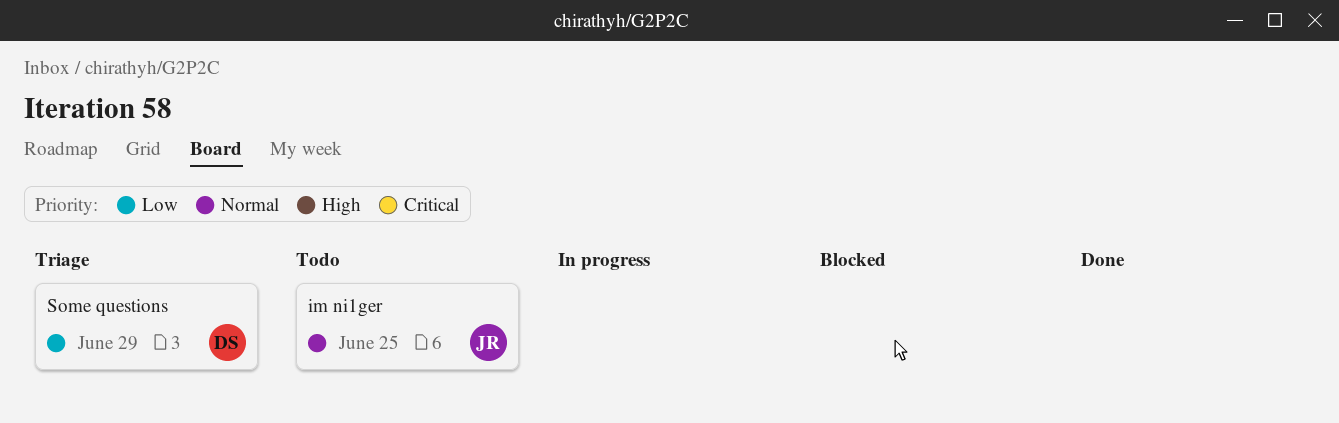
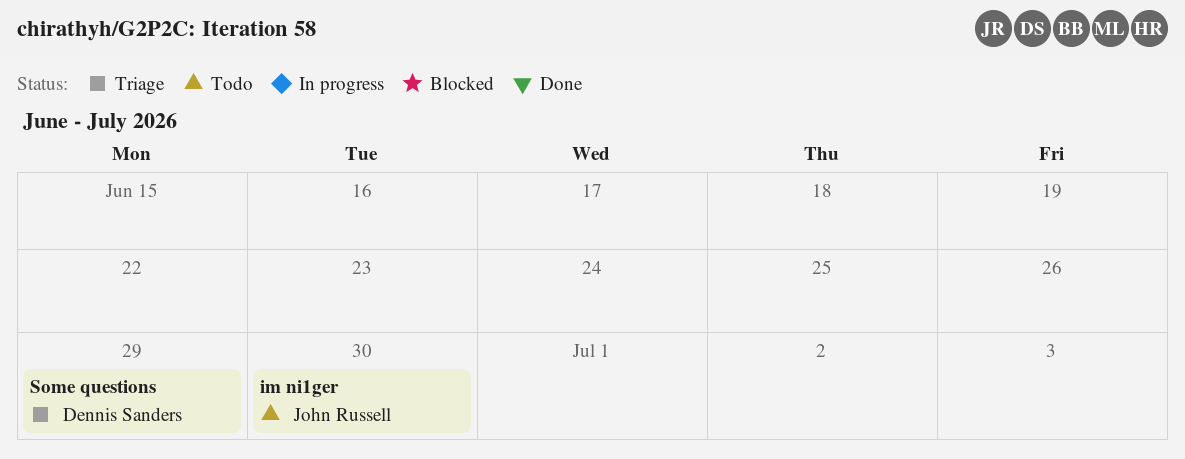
im ni1ger, due: Jun 25 -> Jun 30

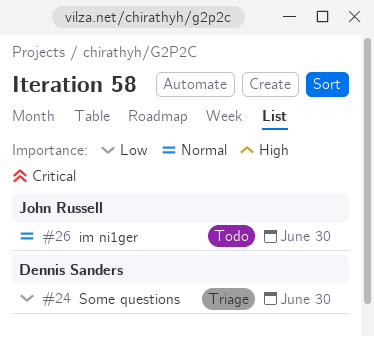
Some questions, due: Jun 29 -> Jun 30

